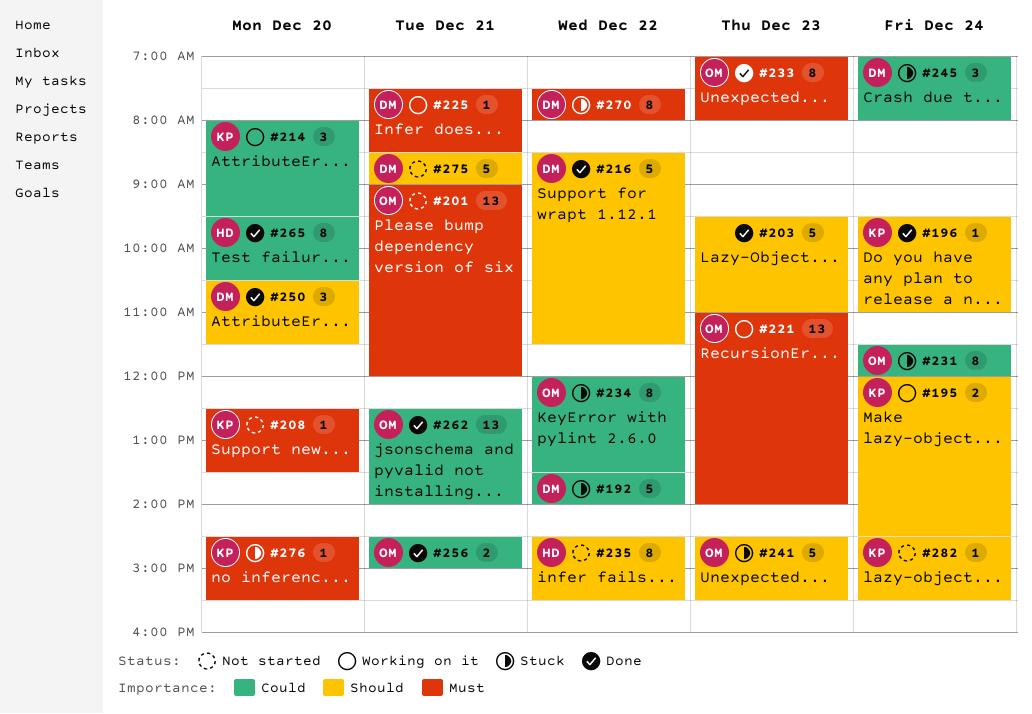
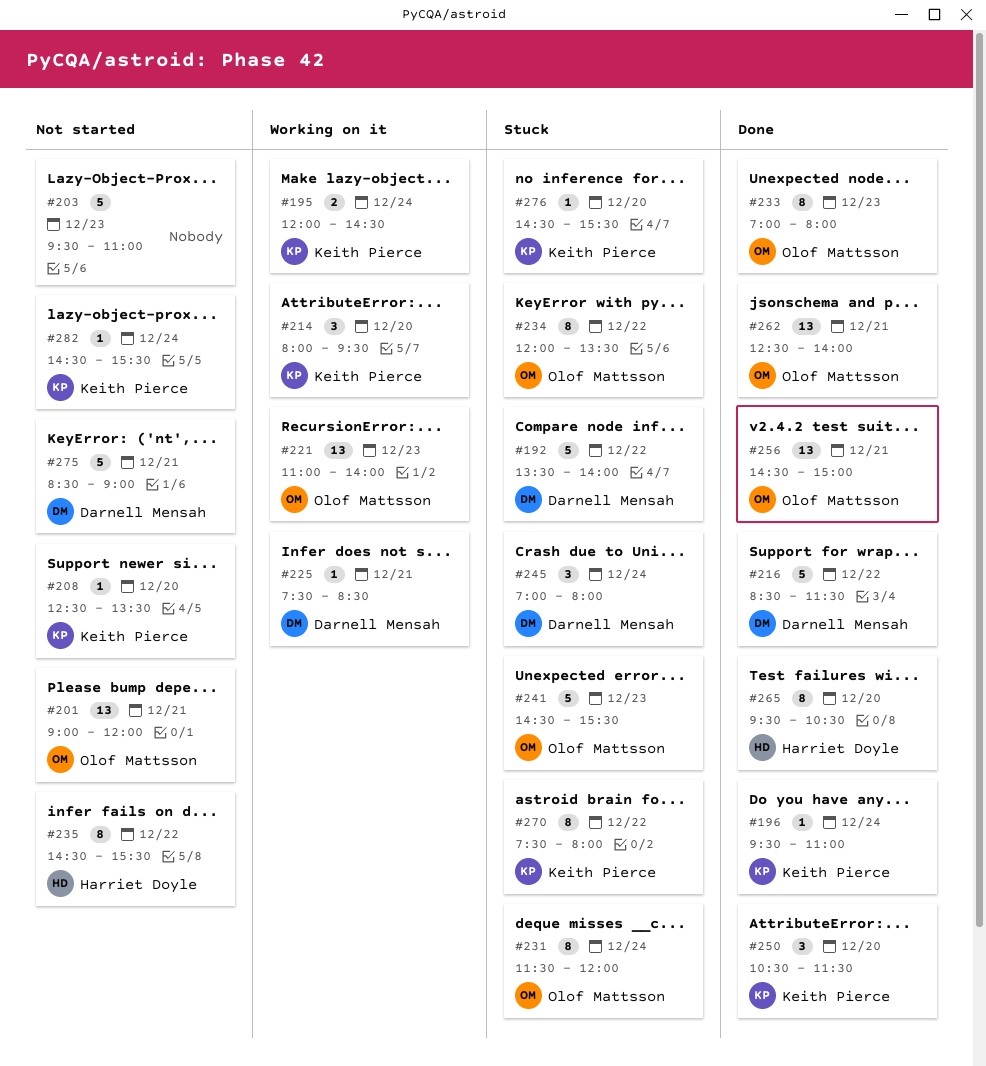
#203, status: Done -> Not started
#250, owner: Darnell Mensah -> Keith Pierce
#256, estimate: 2 -> 13
#270, owner: Darnell Mensah -> Keith Pierce

